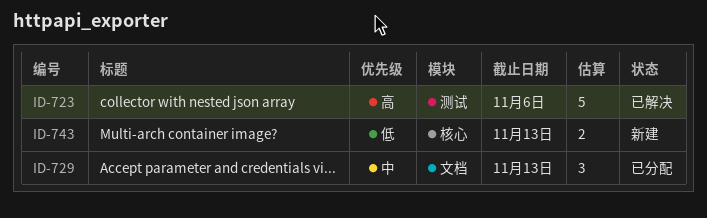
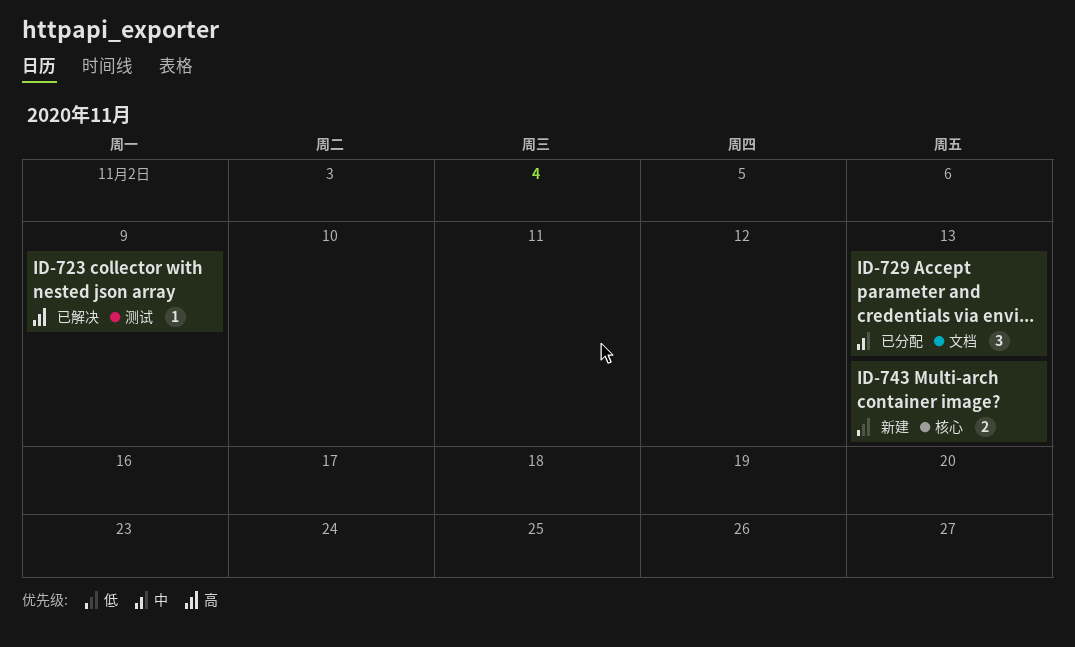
ID-723, estimate: 5 -> 1
ID-723, due: Nov 6 -> Nov 9

